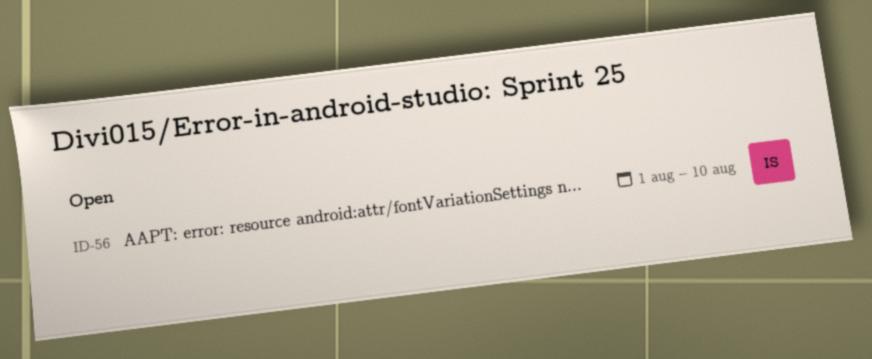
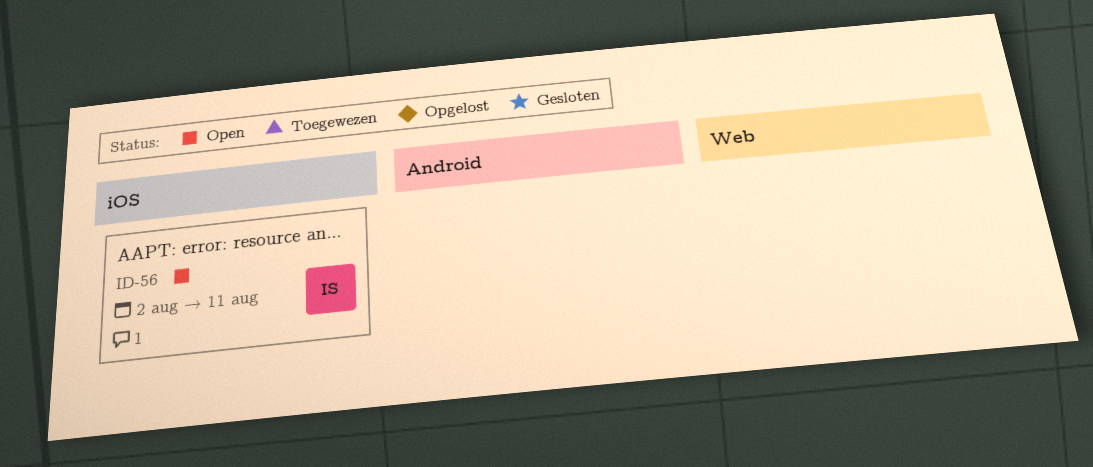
ID-56, start: Aug 1 -> Aug 2
ID-56, due: Aug 10 -> Aug 11

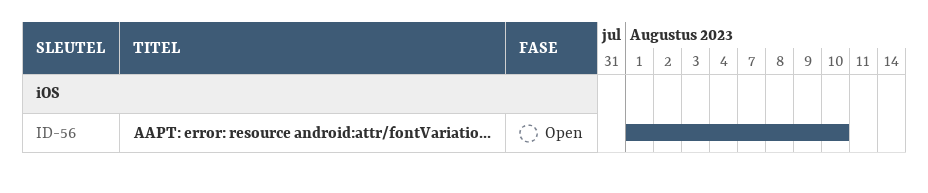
ID-56, start: Aug 2 -> Aug 1
ID-56, due: Aug 11 -> Aug 10

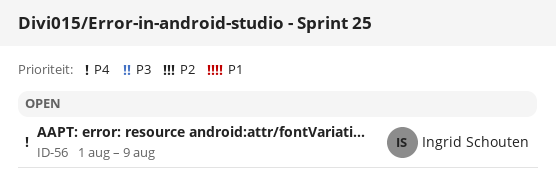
ID-56, due: Aug 10 -> Aug 9

